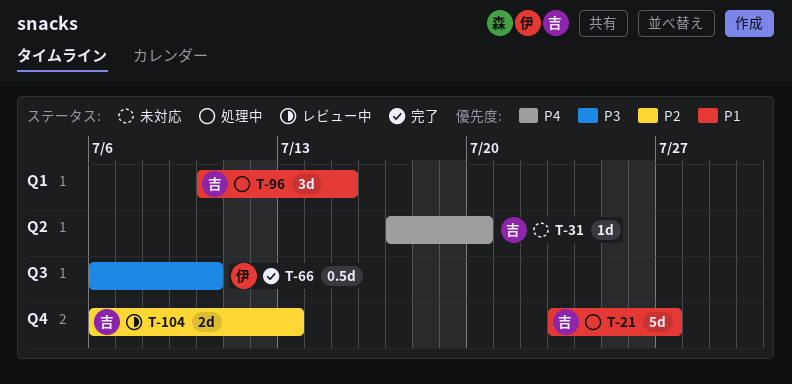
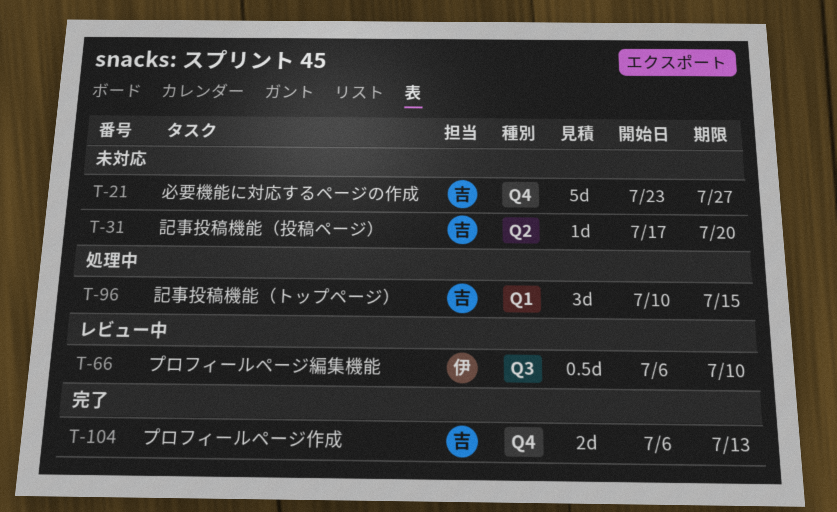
T-21, status: 処理中 -> 未対応
T-66, status: 完了 -> レビュー中
T-104, status: レビュー中 -> 完了

